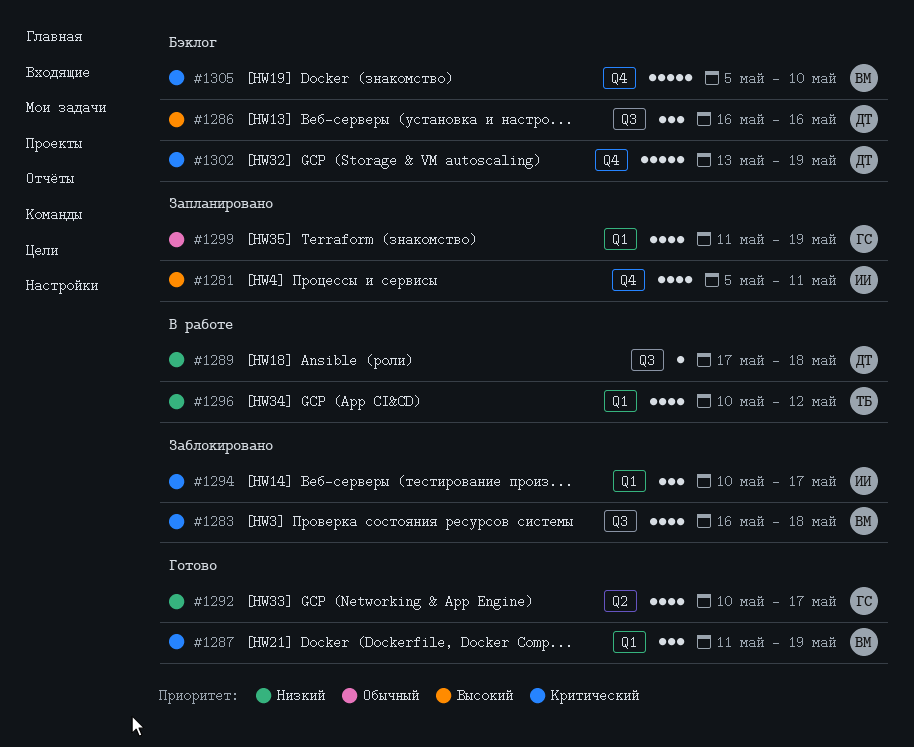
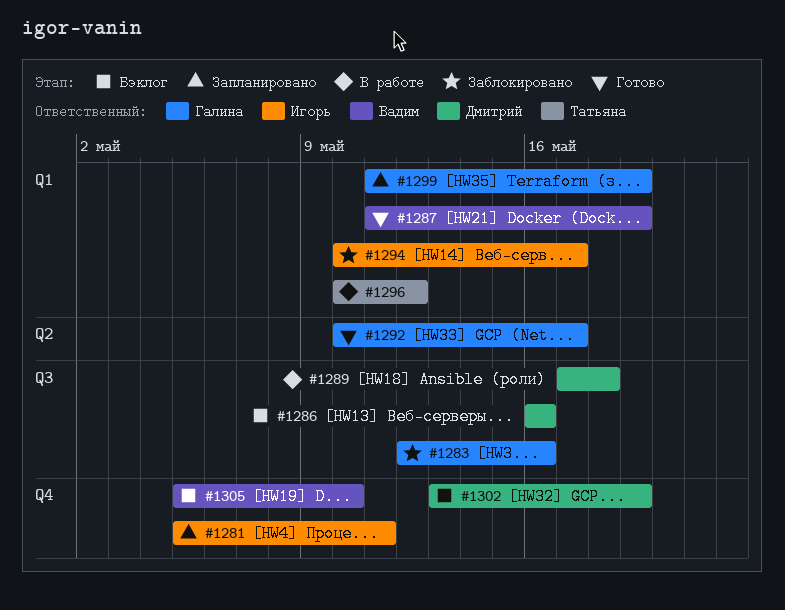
#1283, owner: Вадим -> Галина
#1283, start: May 16 -> May 12
#1283, due: May 18 -> May 16

